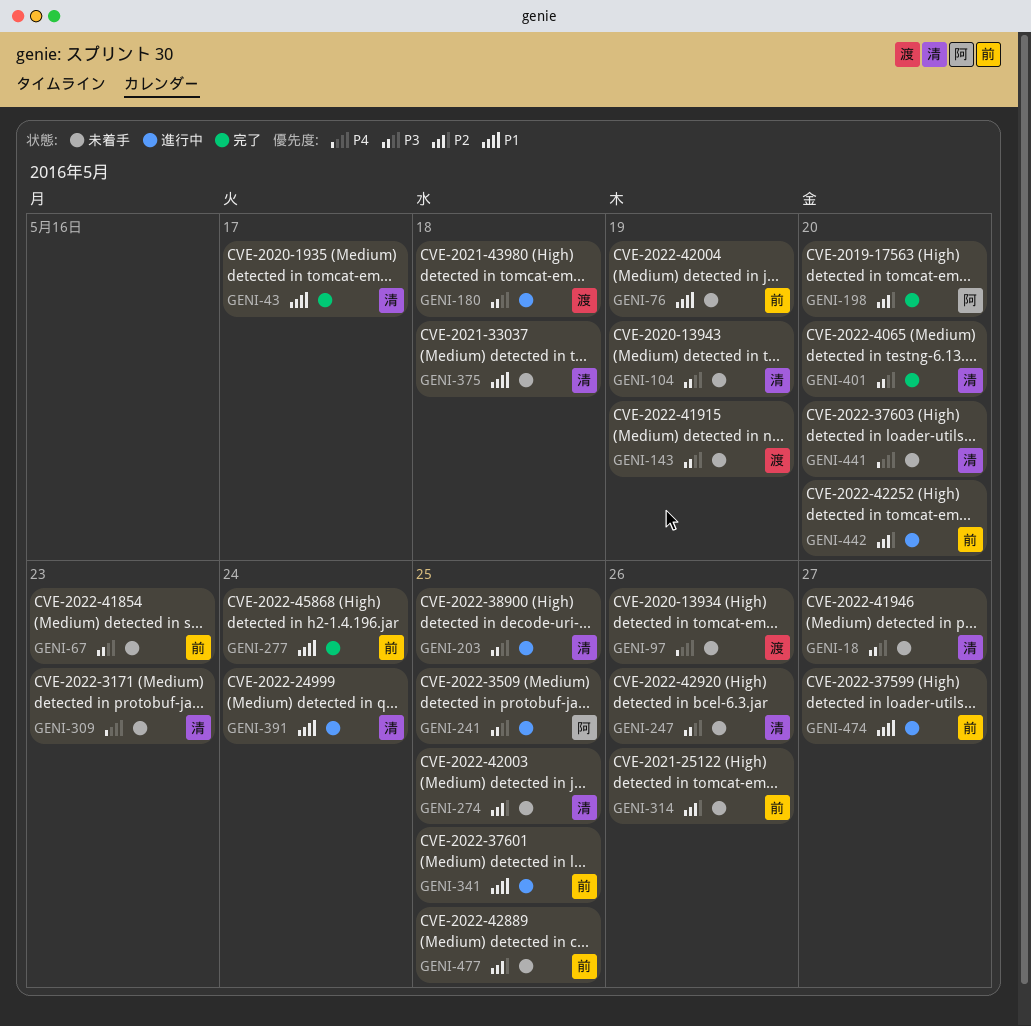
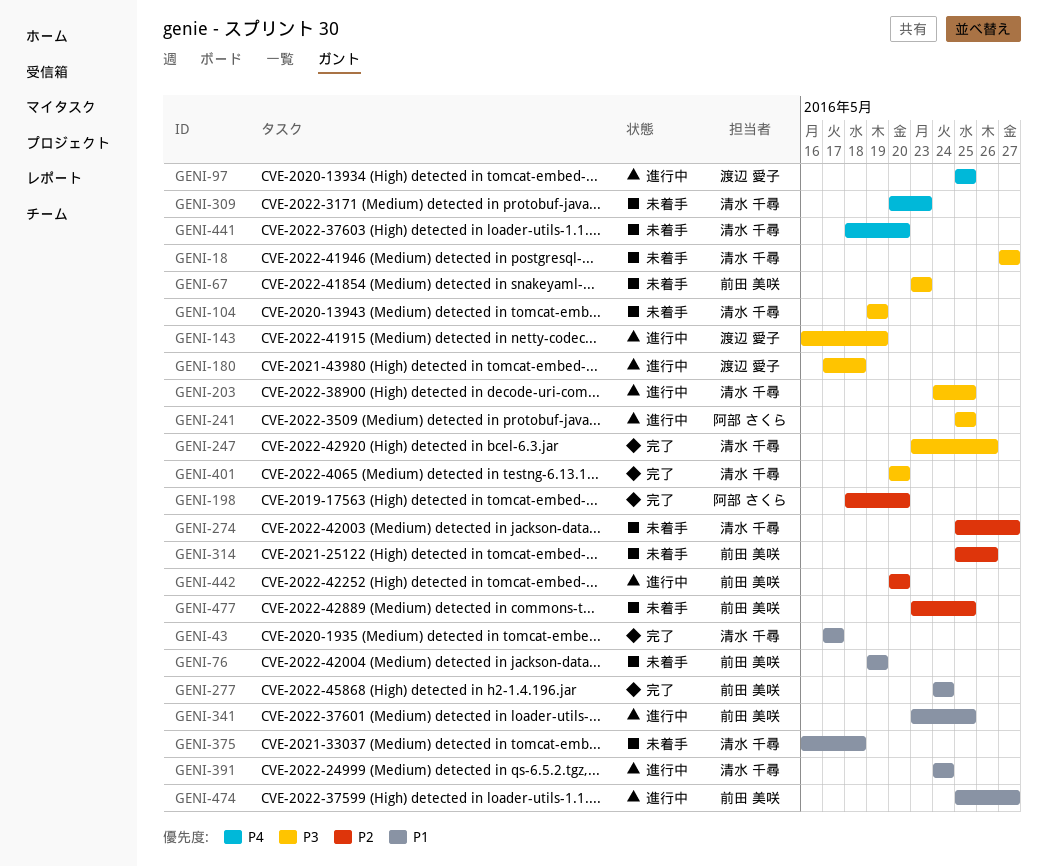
GENI-97, status: 未着手 -> 進行中
GENI-97, due: May 26 -> May 25
GENI-143, status: 未着手 -> 進行中
GENI-247, status: 未着手 -> 完了
GENI-274, due: May 25 -> May 27

